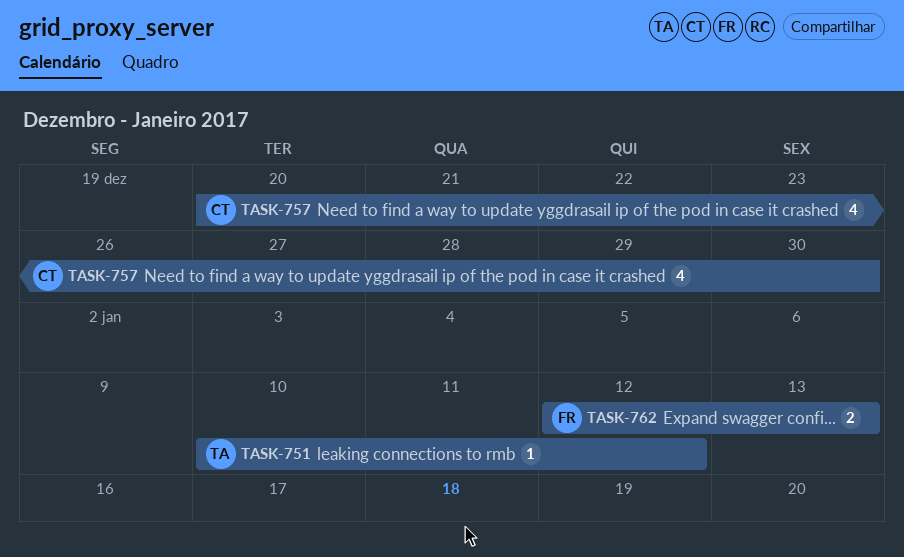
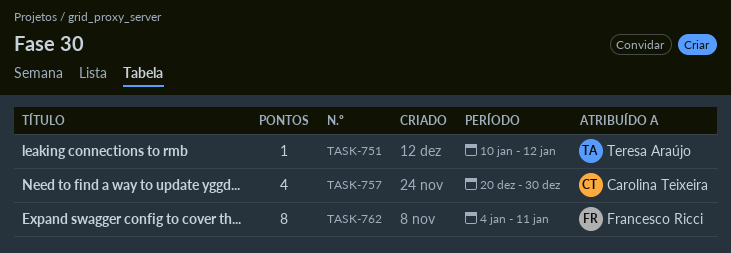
TASK-762, estimate: 2 -> 8
TASK-762, start: Jan 12 -> Jan 4
TASK-762, due: Jan 13 -> Jan 11

